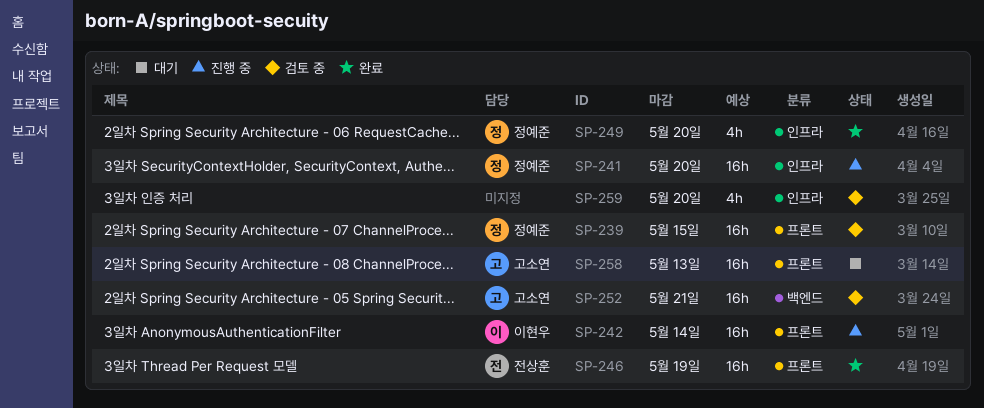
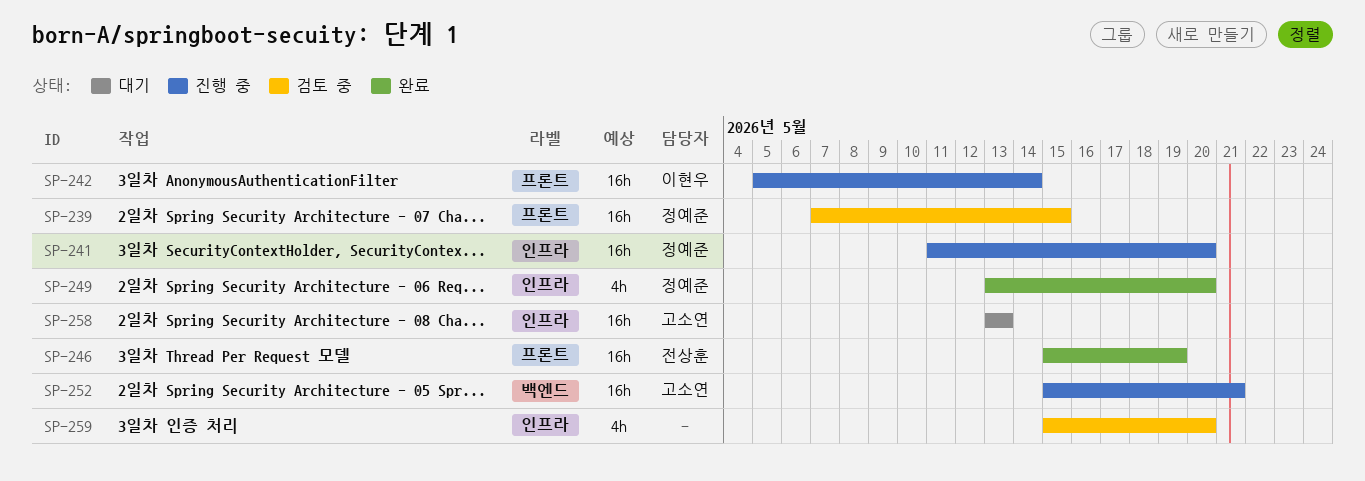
SP-252, status: 검토 중 -> 진행 중
SP-258, label: 프론트 -> 인프라

